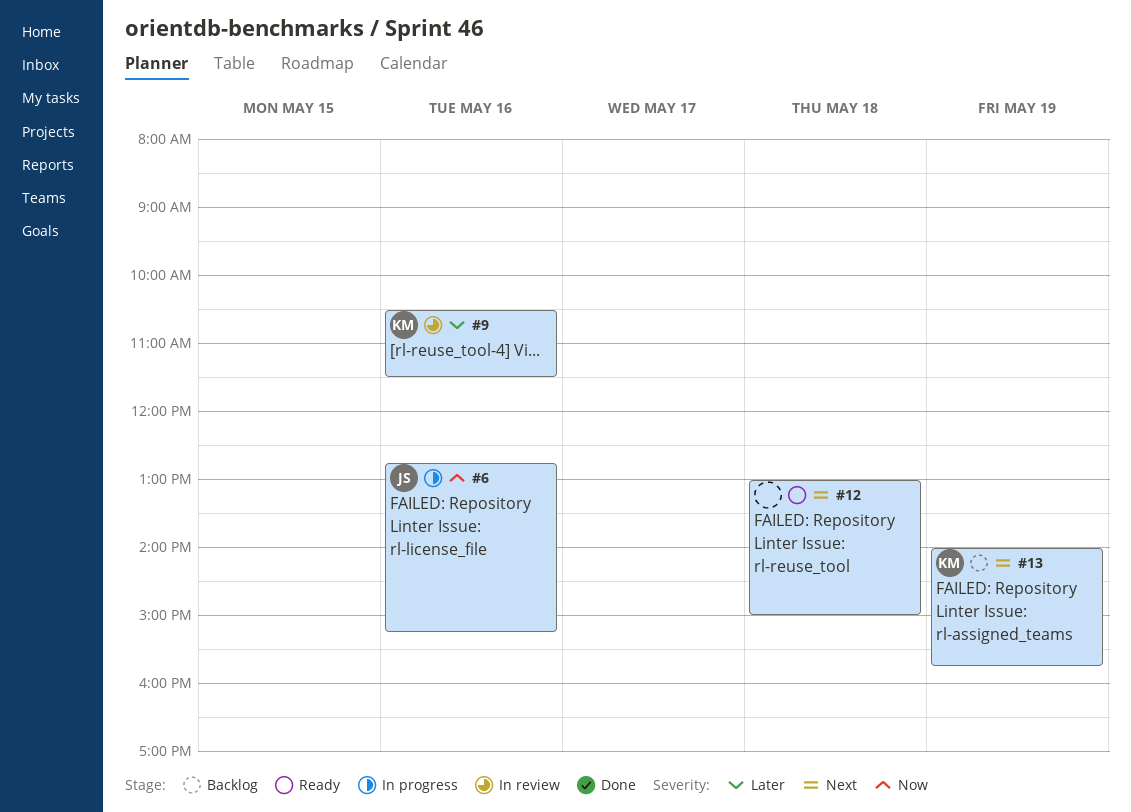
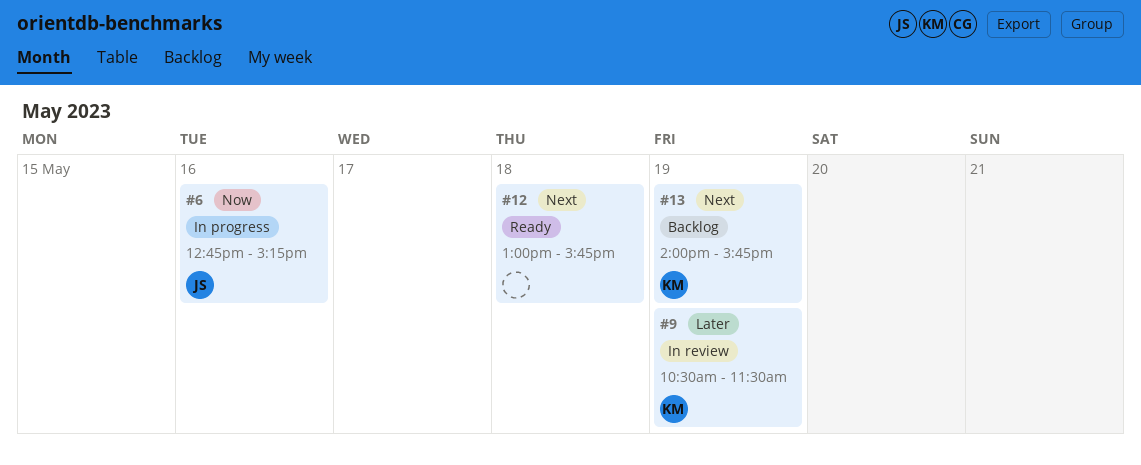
#9, day: May 16 -> May 19
#12, ends: 15:00 -> 15:45

